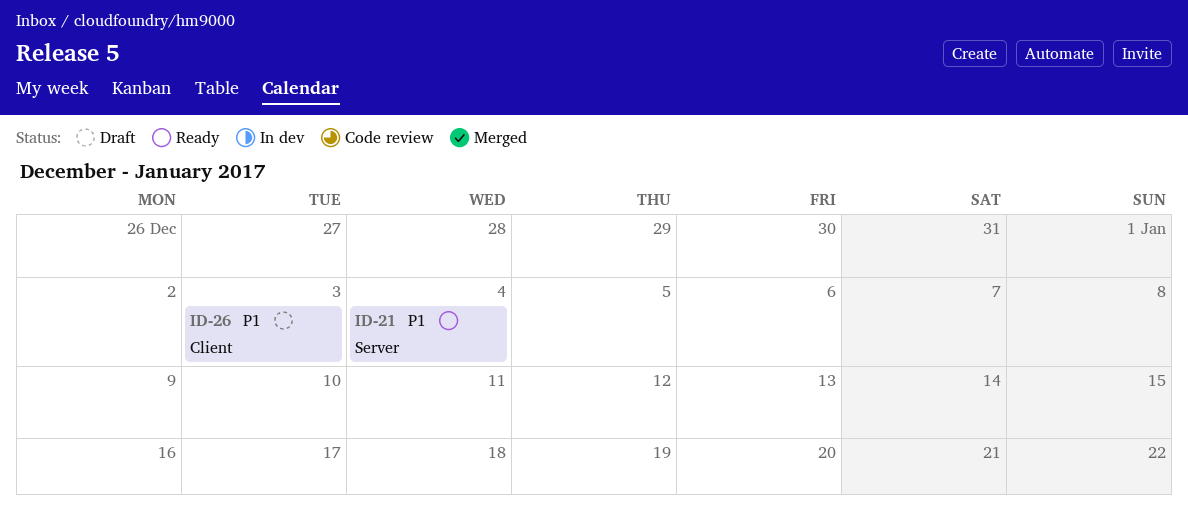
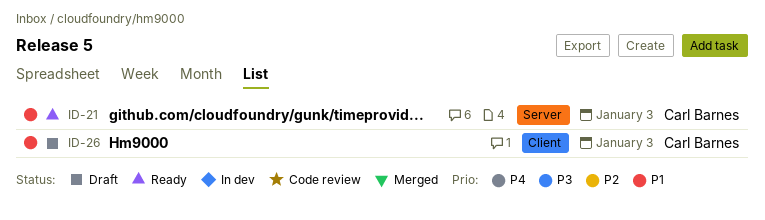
ID-21, due: Jan 4 -> Jan 3

